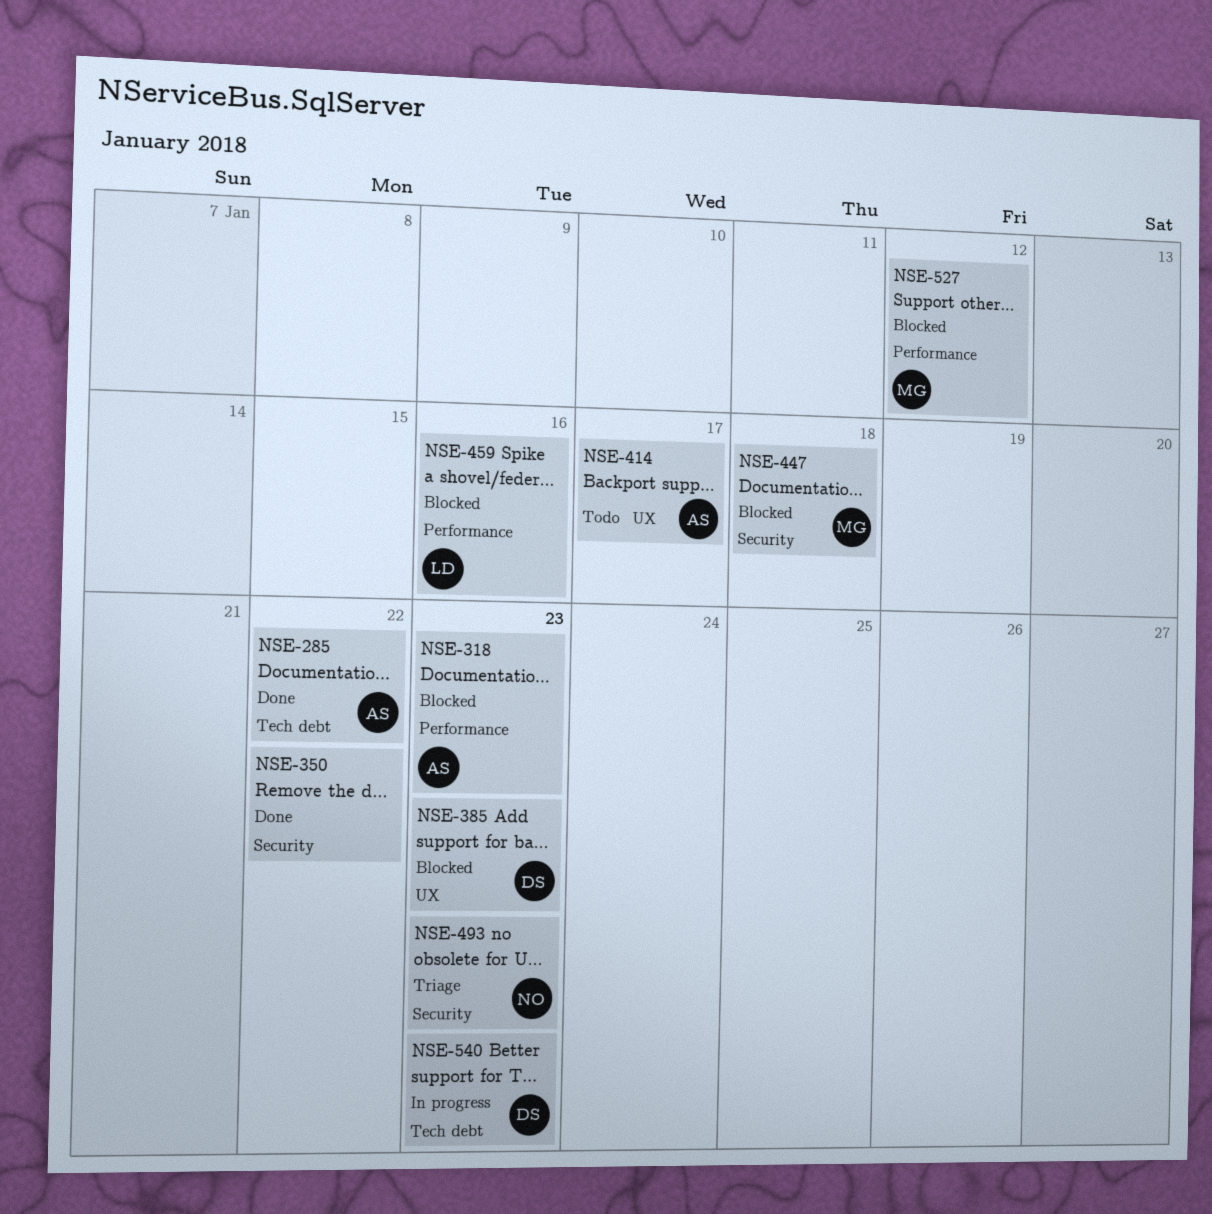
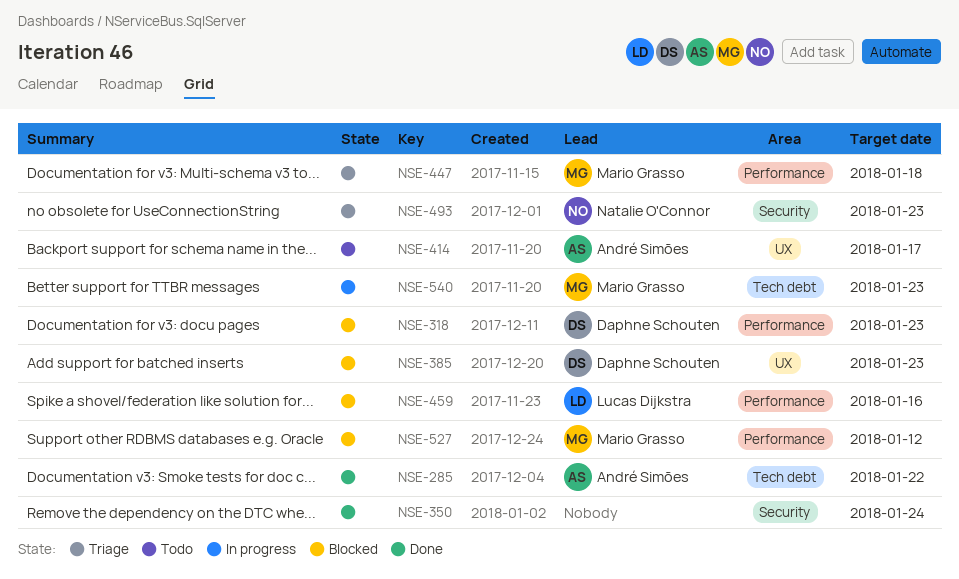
NSE-318, owner: André Simões -> Daphne Schouten
NSE-350, due: Jan 22 -> Jan 24
NSE-447, status: Blocked -> Triage
NSE-447, label: Security -> Performance
NSE-540, owner: Daphne Schouten -> Mario Grasso

